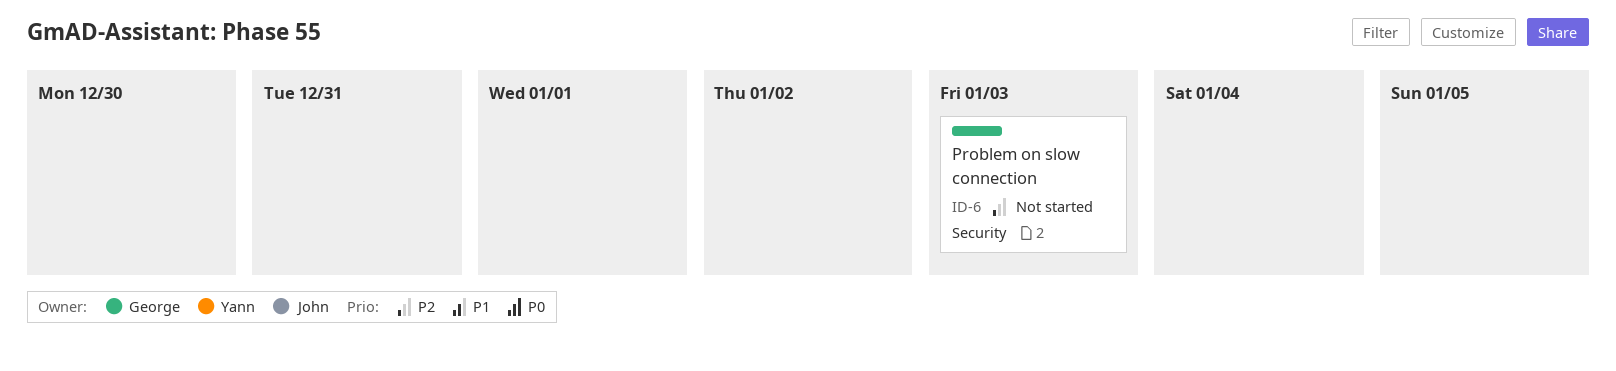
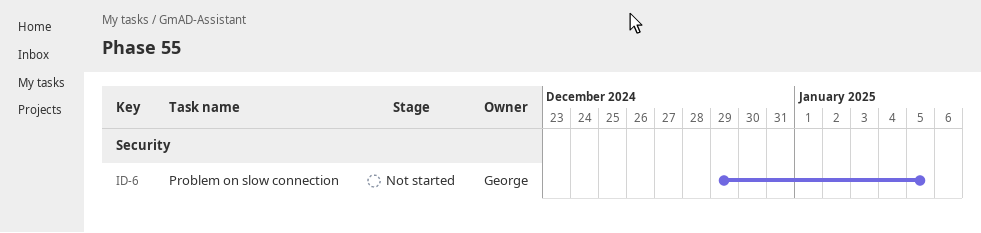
ID-6, due: Jan 3 -> Jan 5

